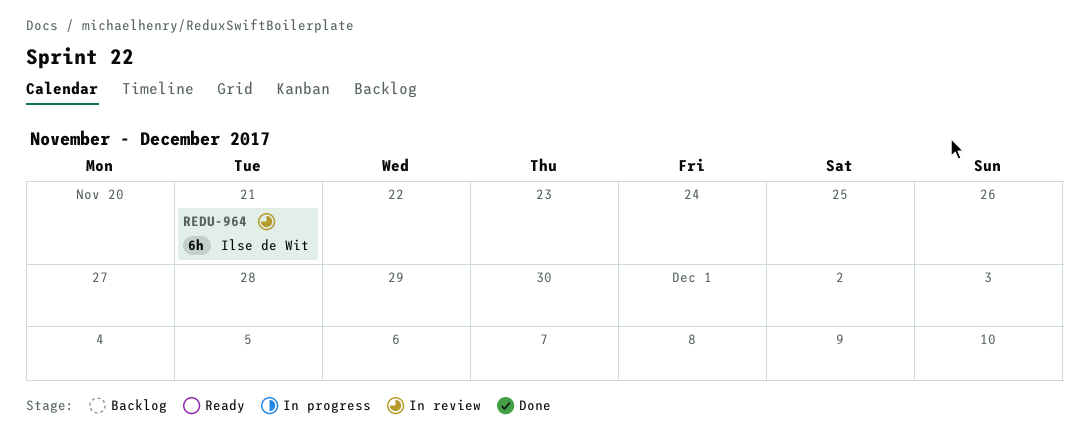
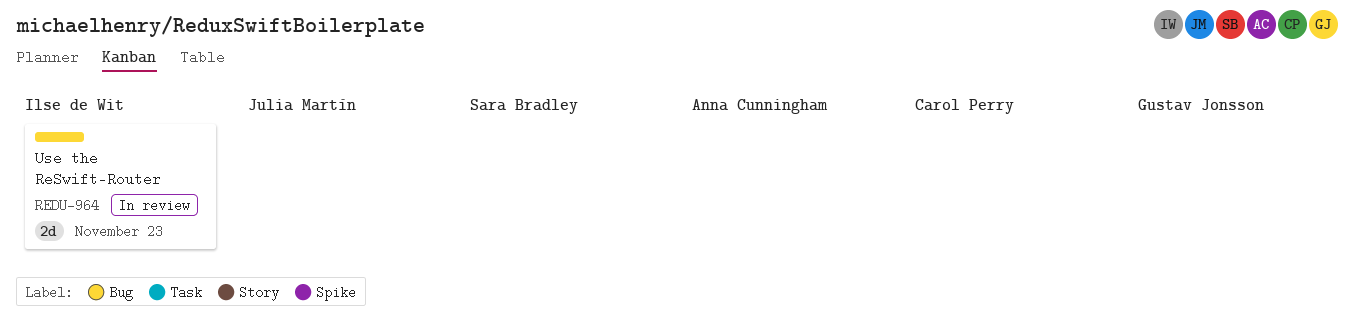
REDU-964, estimate: 6h -> 2d
REDU-964, due: Nov 21 -> Nov 23

